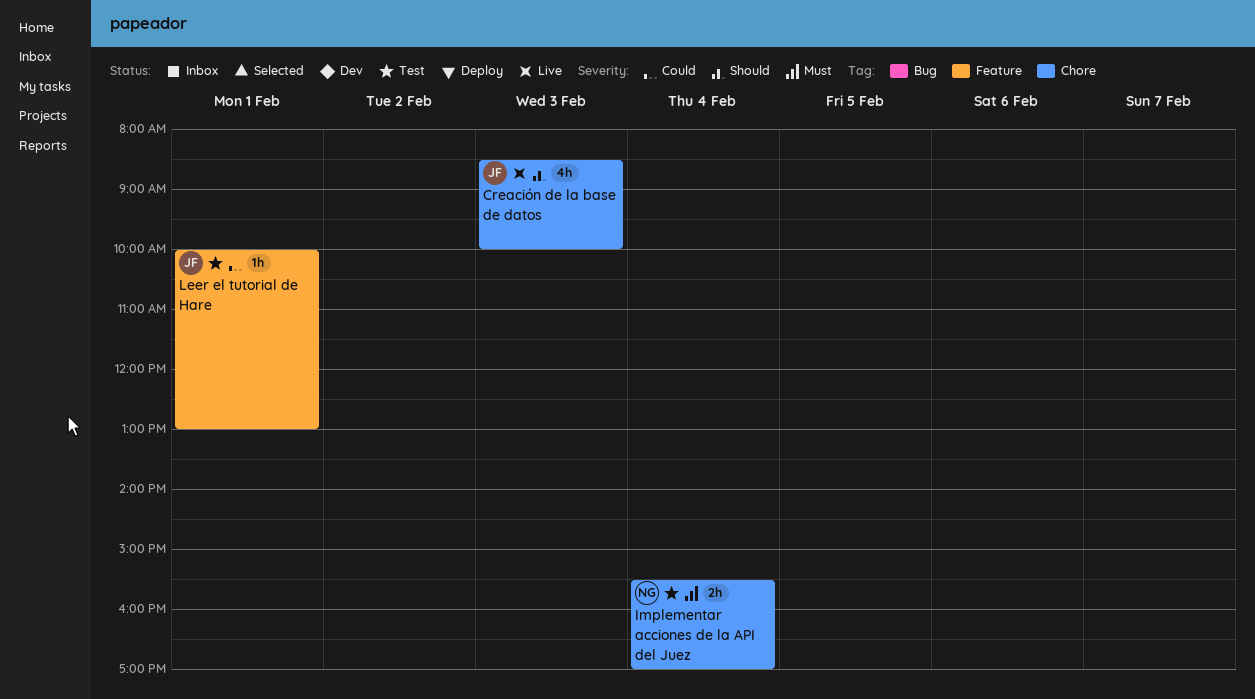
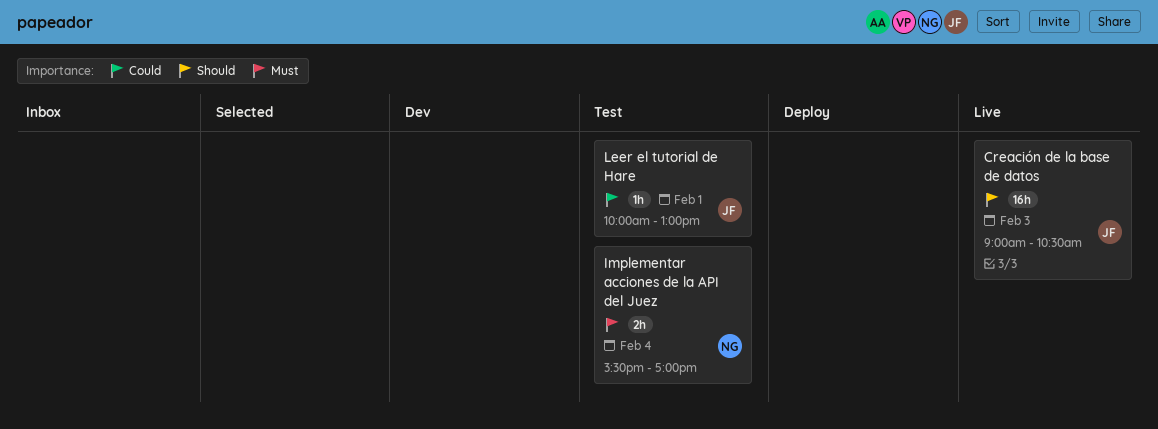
Creación de la base de datos, estimate: 4h -> 16h
Creación de la base de datos, begins: 08:30 -> 09:00
Creación de la base de datos, ends: 10:00 -> 10:30

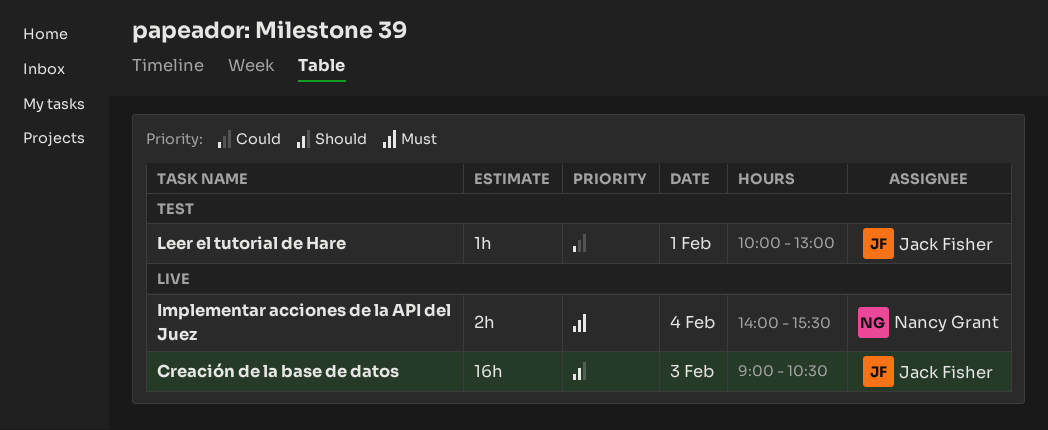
Implementar acciones de la API del Juez, status: Test -> Live
Implementar acciones de la API del Juez, begins: 15:30 -> 14:00
Implementar acciones de la API del Juez, ends: 17:00 -> 15:30

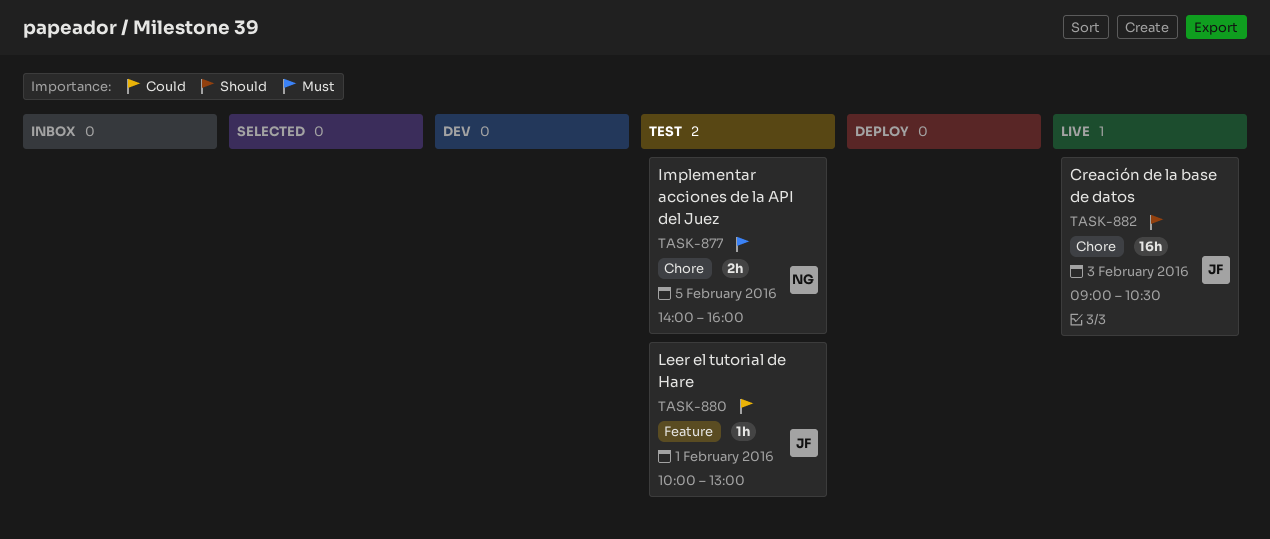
Implementar acciones de la API del Juez, status: Live -> Test
Implementar acciones de la API del Juez, day: Feb 4 -> Feb 5
Implementar acciones de la API del Juez, ends: 15:30 -> 16:00

